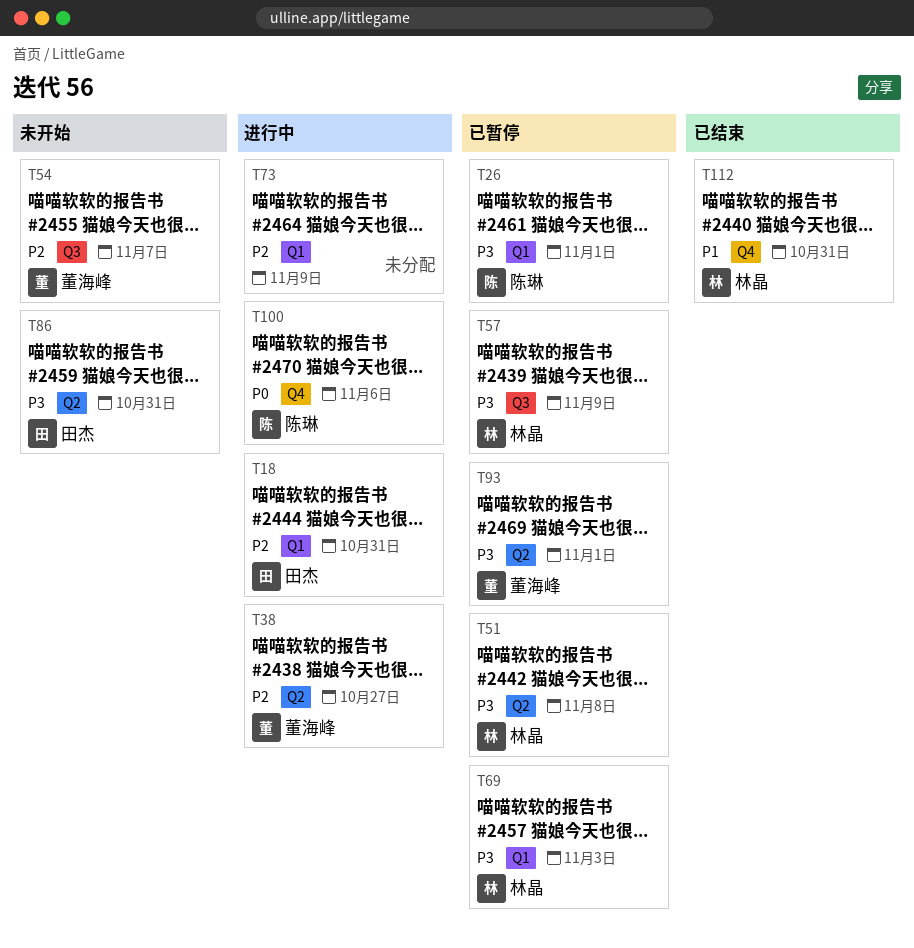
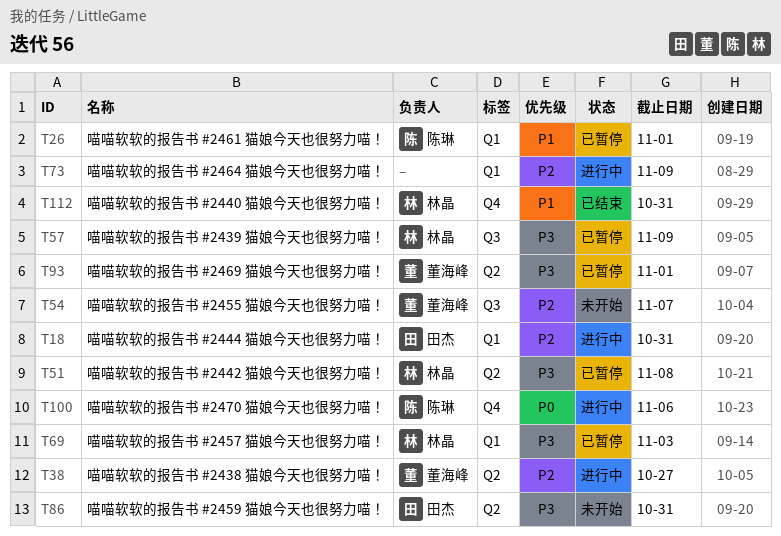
T26, priority: P3 -> P1

